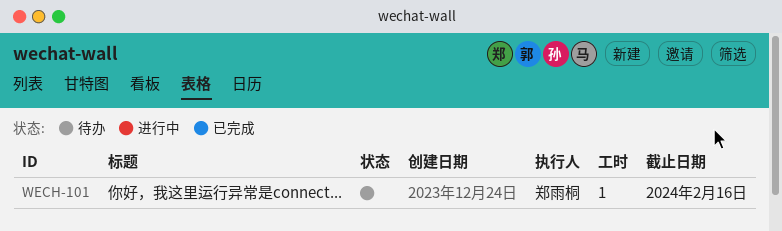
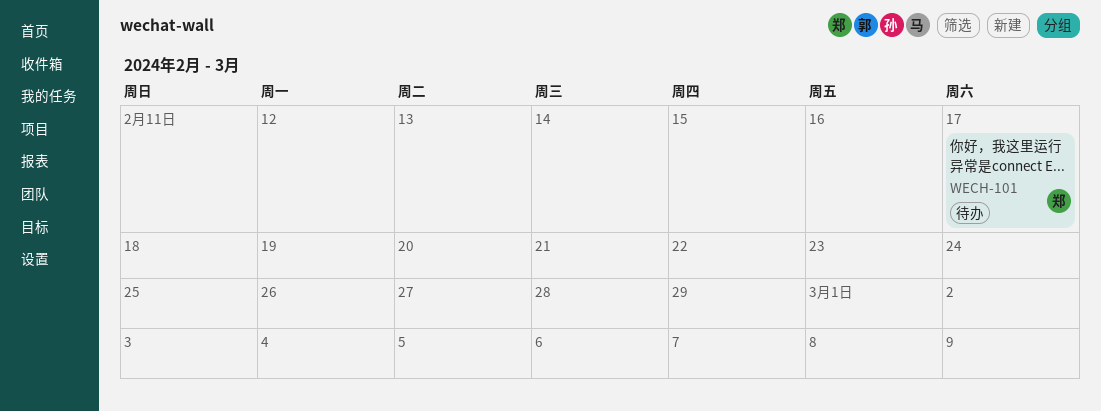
WECH-101, due: Feb 16 -> Feb 17

